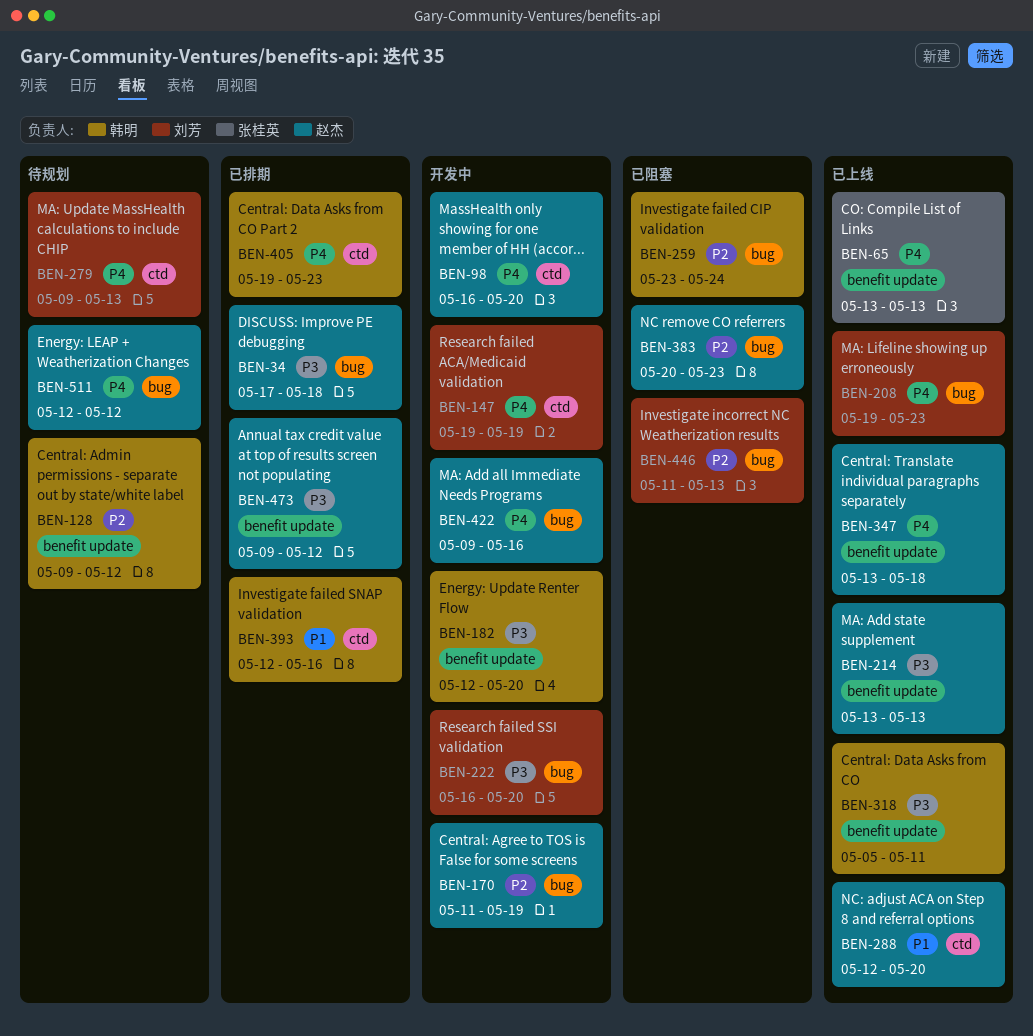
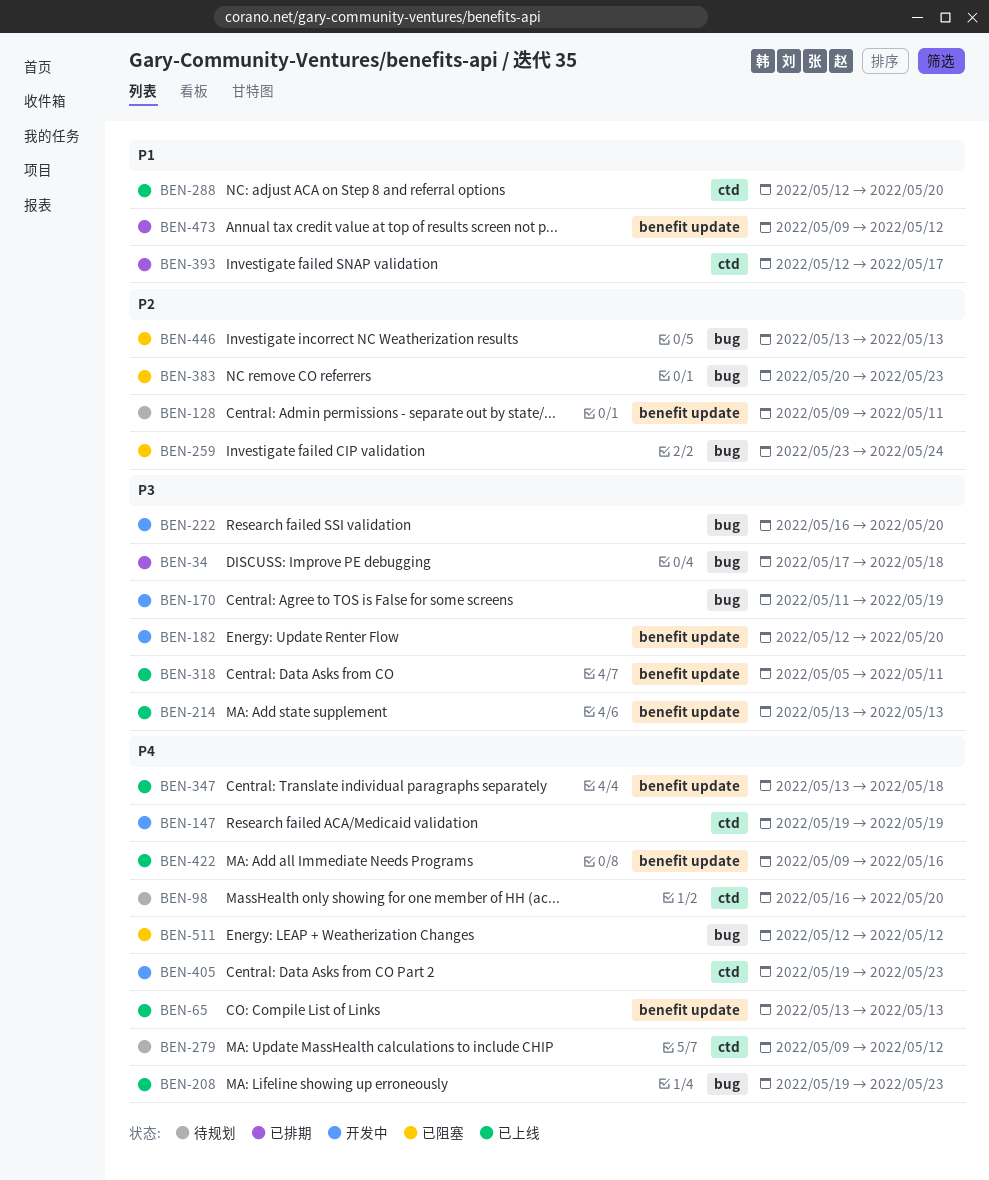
BEN-98, status: 开发中 -> 待规划
BEN-128, due: May 12 -> May 11
BEN-170, priority: P2 -> P3
BEN-279, due: May 13 -> May 12
BEN-393, due: May 16 -> May 17
BEN-405, status: 已排期 -> 开发中
BEN-422, status: 开发中 -> 已上线
BEN-422, label: bug -> benefit update
BEN-446, start: May 11 -> May 13
BEN-473, priority: P3 -> P1
BEN-511, status: 待规划 -> 已阻塞

